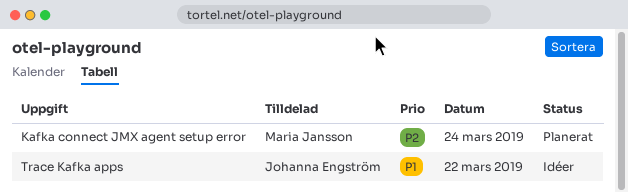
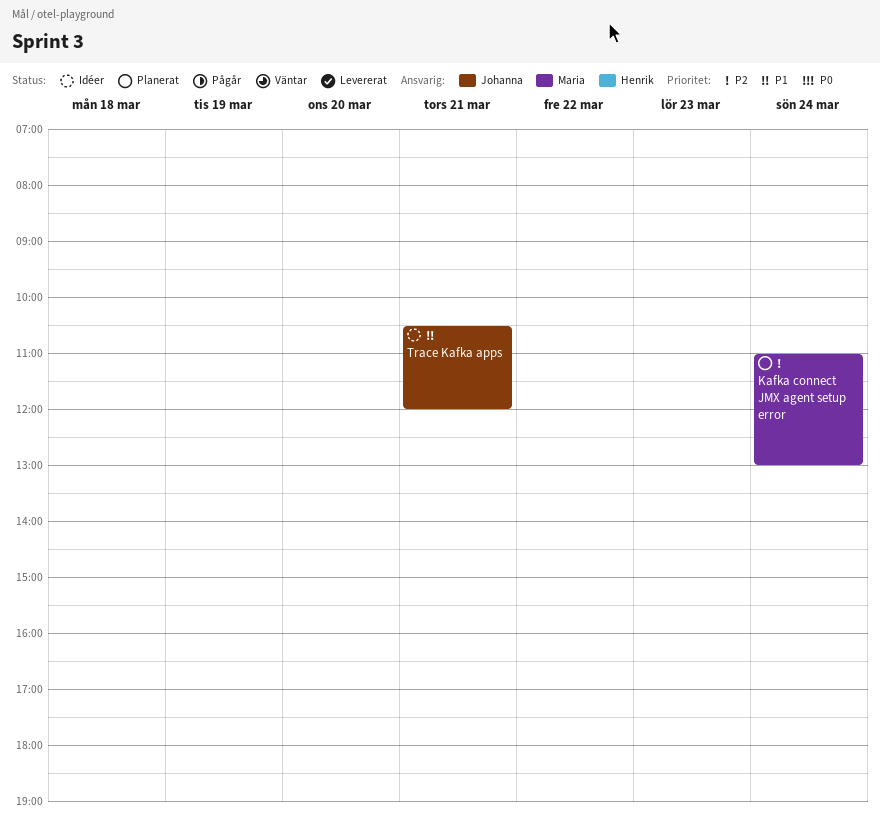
Trace Kafka apps, day: Mar 22 -> Mar 21

